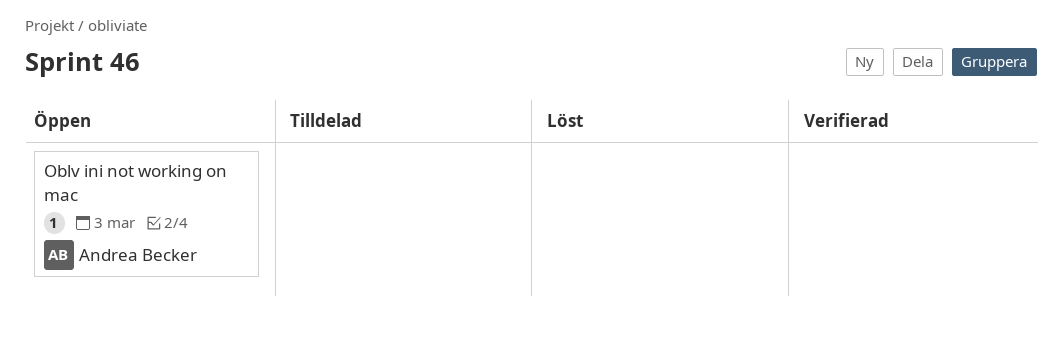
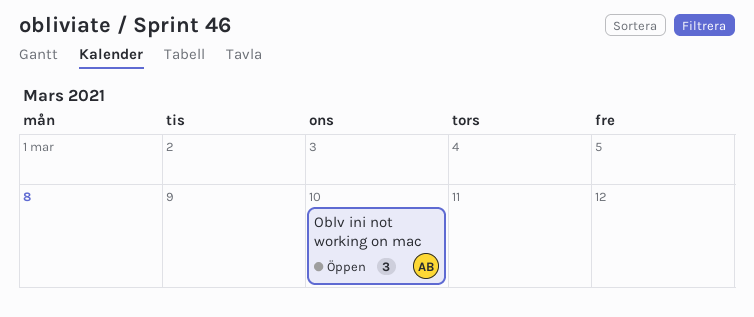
Oblv ini not working on mac, estimate: 1 -> 3
Oblv ini not working on mac, due: Mar 3 -> Mar 10

